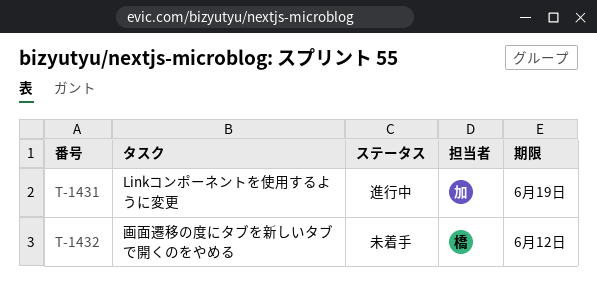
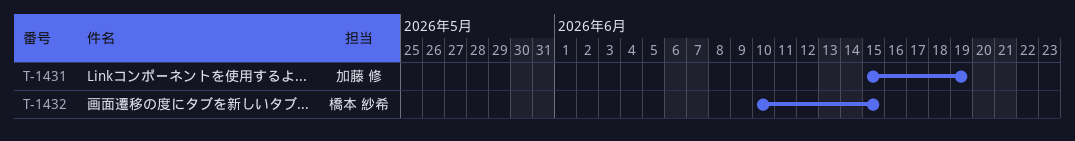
T-1432, due: Jun 12 -> Jun 15

